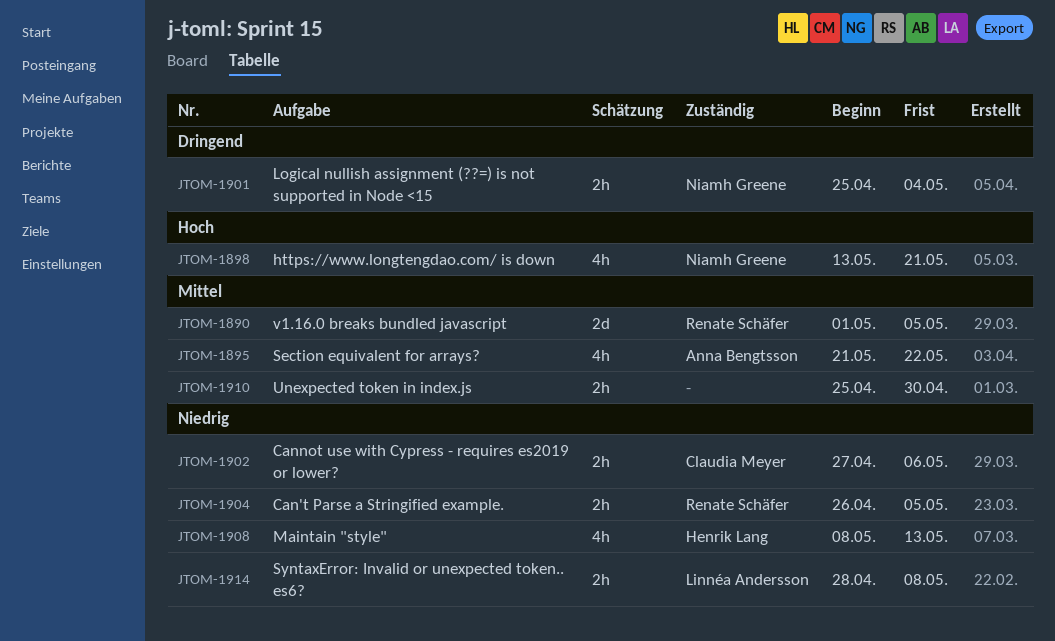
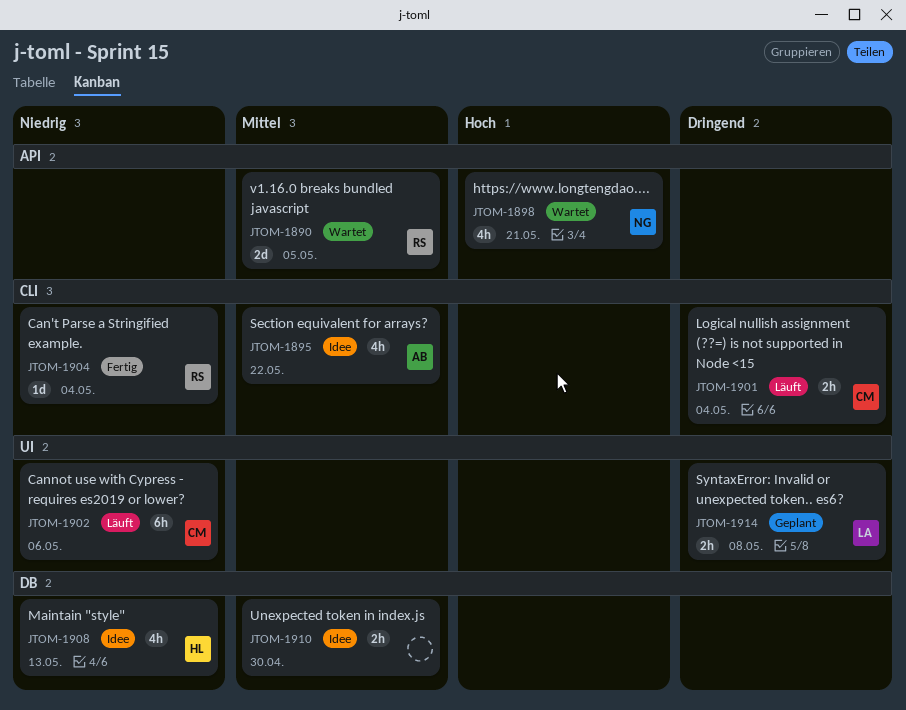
JTOM-1901, owner: Niamh Greene -> Claudia Meyer
JTOM-1902, estimate: 2h -> 6h
JTOM-1904, estimate: 2h -> 1d
JTOM-1904, due: May 5 -> May 4
JTOM-1914, priority: Niedrig -> Dringend

